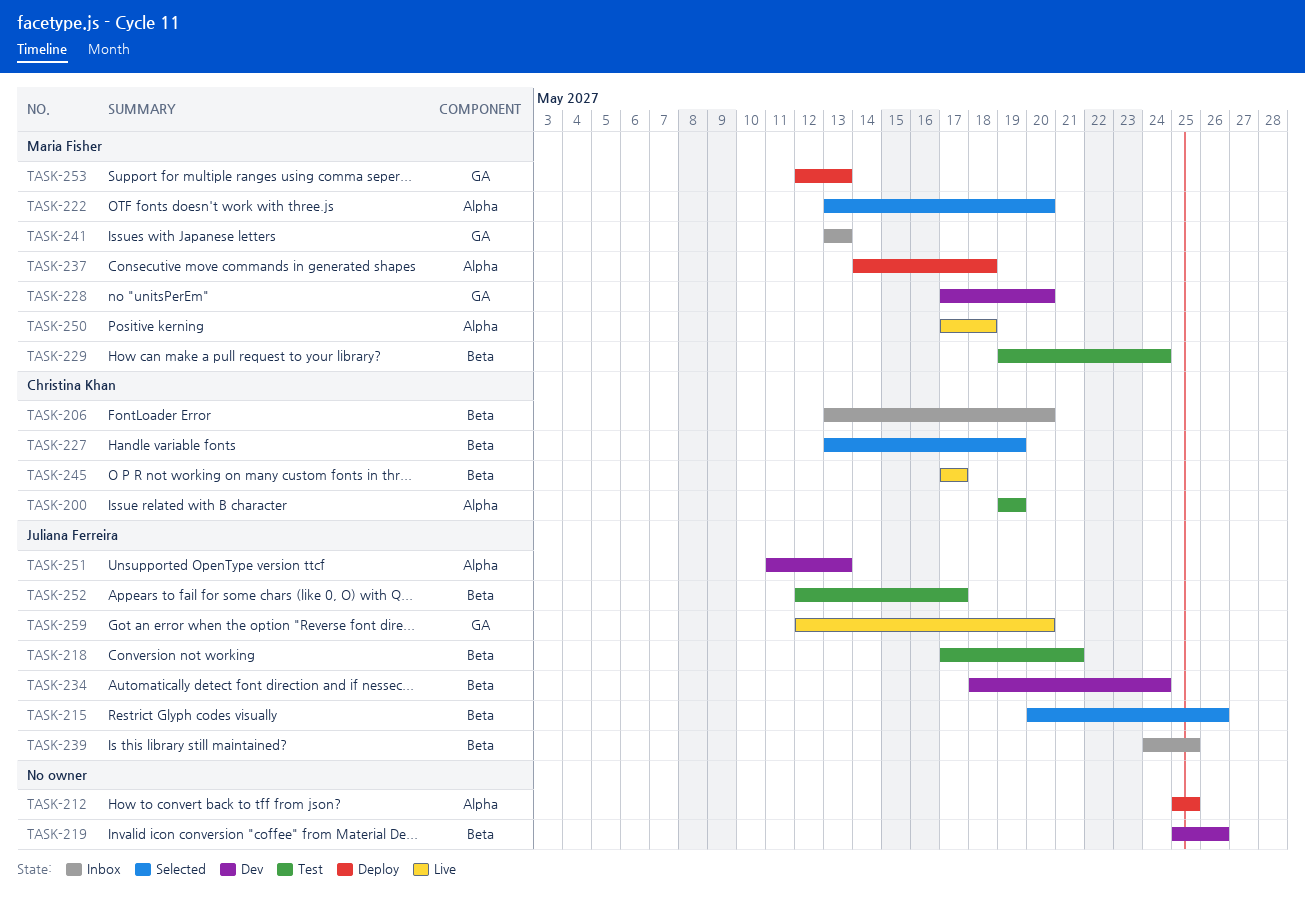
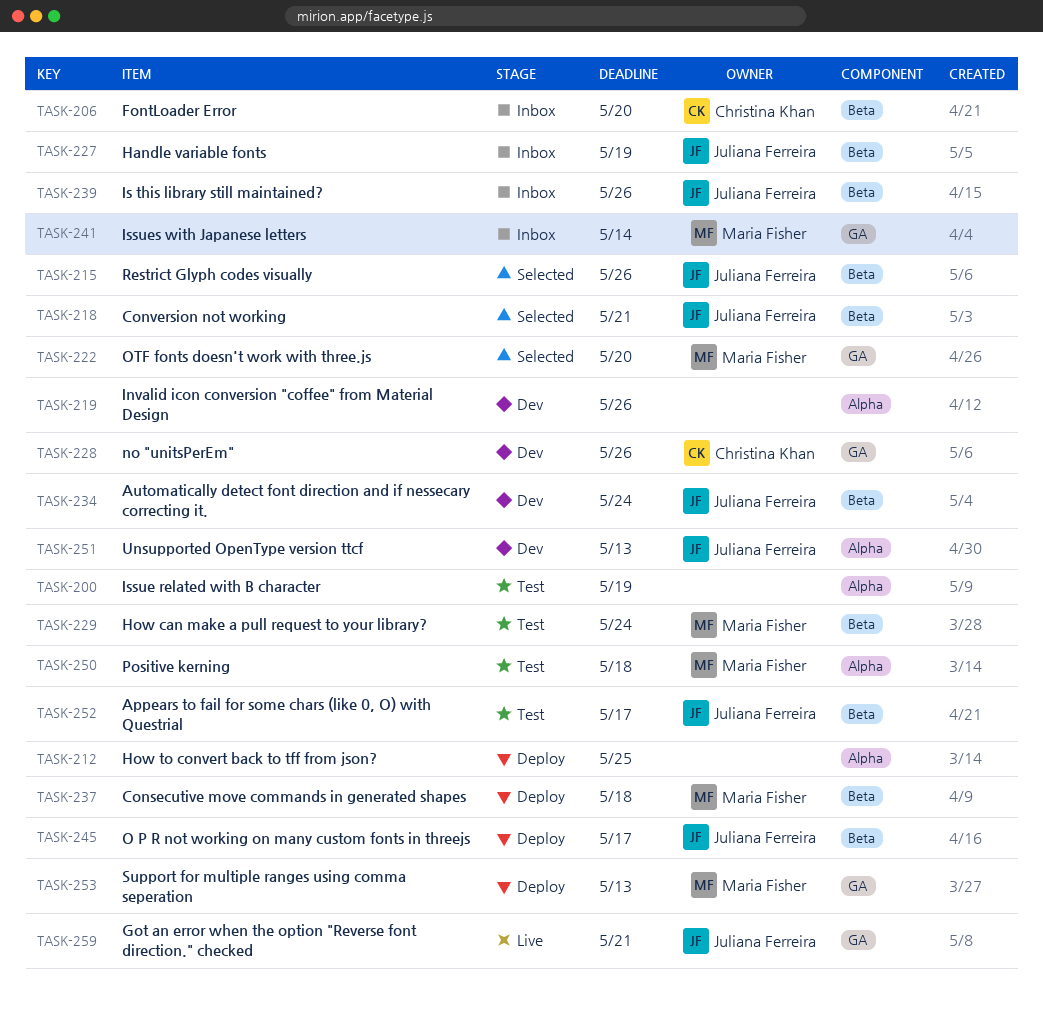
TASK-200, owner: Christina Khan -> none
TASK-218, status: Test -> Selected
TASK-219, label: Beta -> Alpha
TASK-222, label: Alpha -> GA
TASK-227, status: Selected -> Inbox
TASK-227, owner: Christina Khan -> Juliana Ferreira
TASK-228, owner: Maria Fisher -> Christina Khan
TASK-228, due: May 20 -> May 26
TASK-237, label: Alpha -> Beta
TASK-239, due: May 25 -> May 26
TASK-241, due: May 13 -> May 14
TASK-245, status: Live -> Deploy
TASK-245, owner: Christina Khan -> Juliana Ferreira
TASK-250, status: Live -> Test
TASK-259, due: May 20 -> May 21

